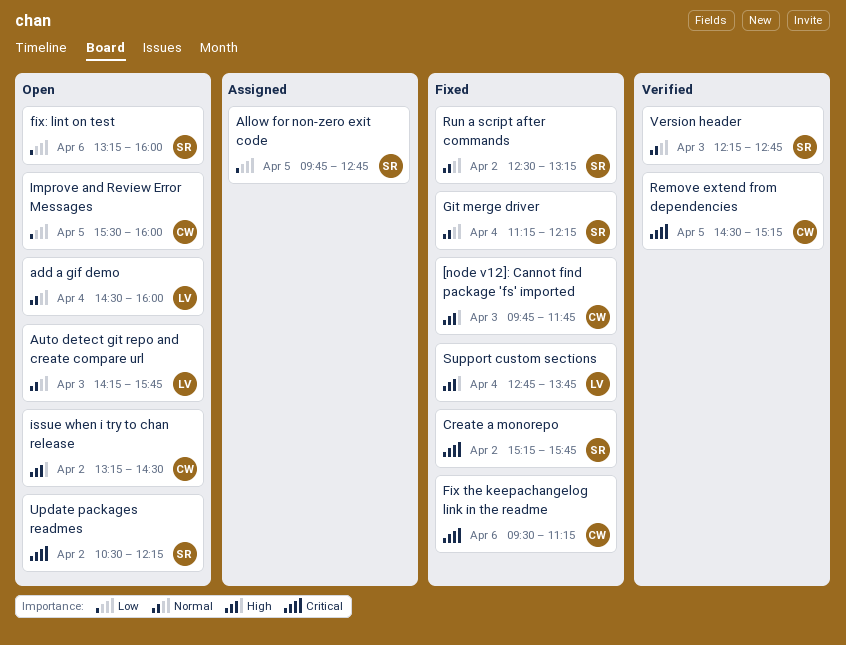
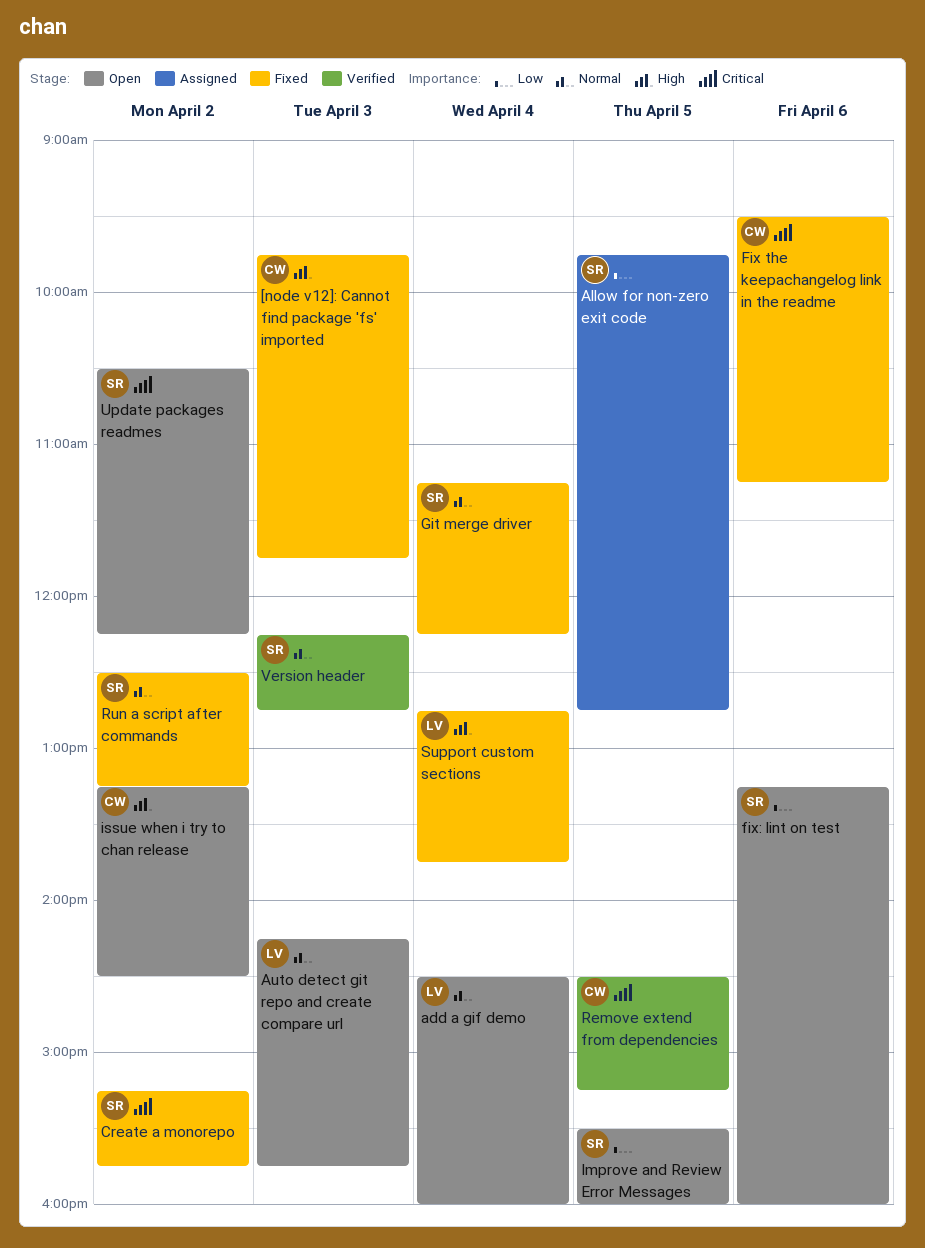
Improve and Review Error Messages, owner: CW -> SR

